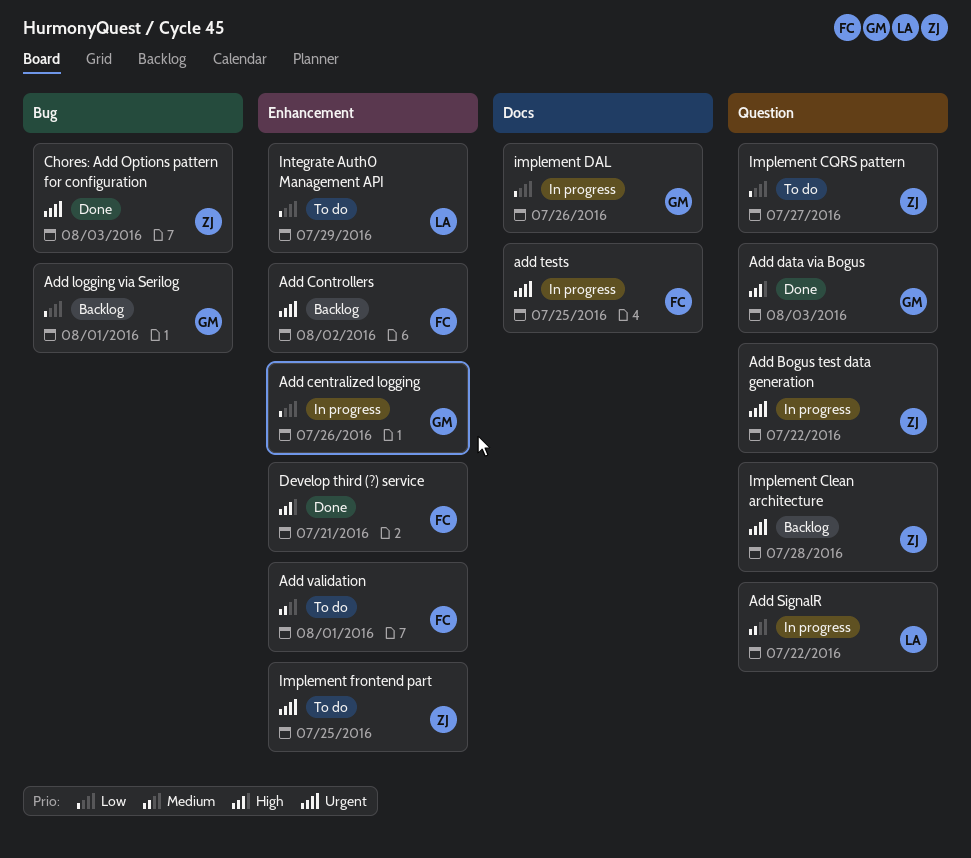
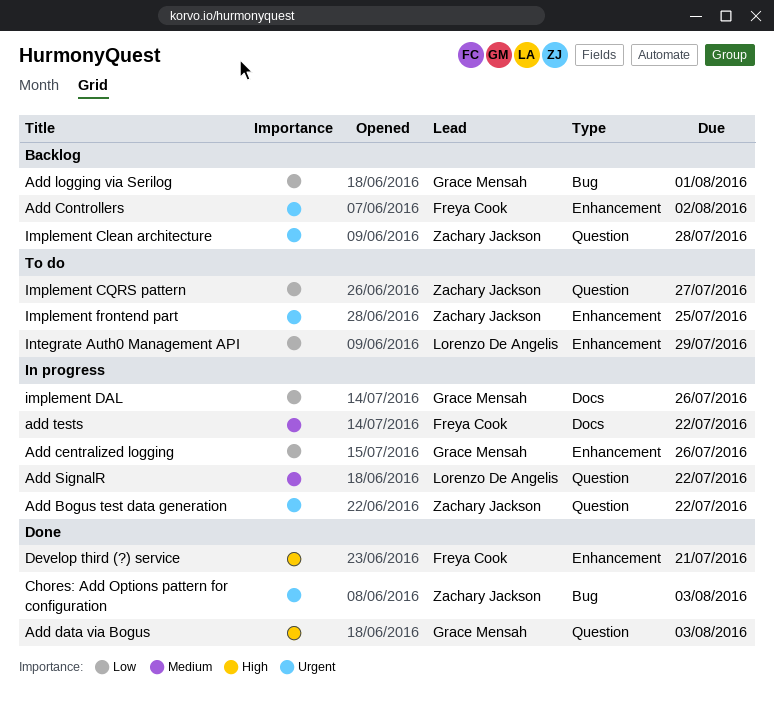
add tests, priority: Urgent -> Medium
add tests, due: Jul 25 -> Jul 22
Add validation: present -> none

